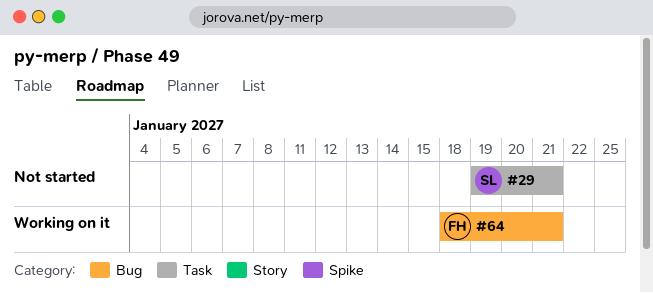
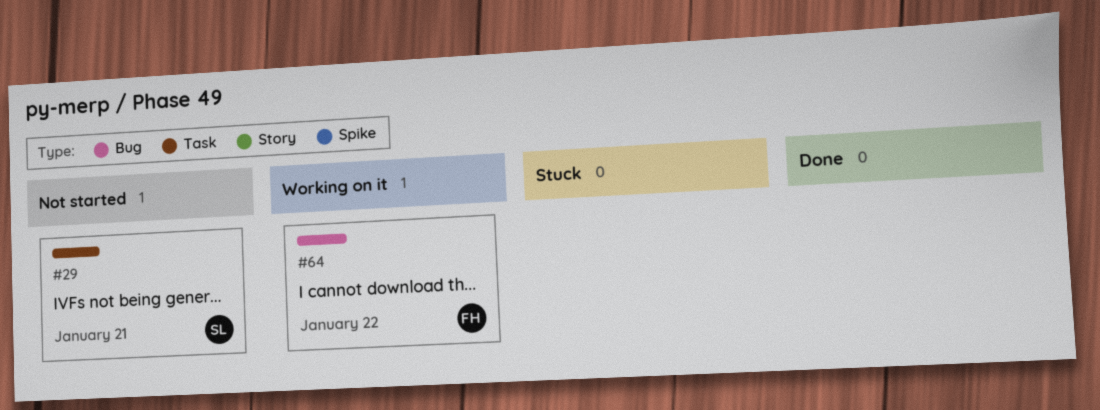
#64, due: Jan 21 -> Jan 22

